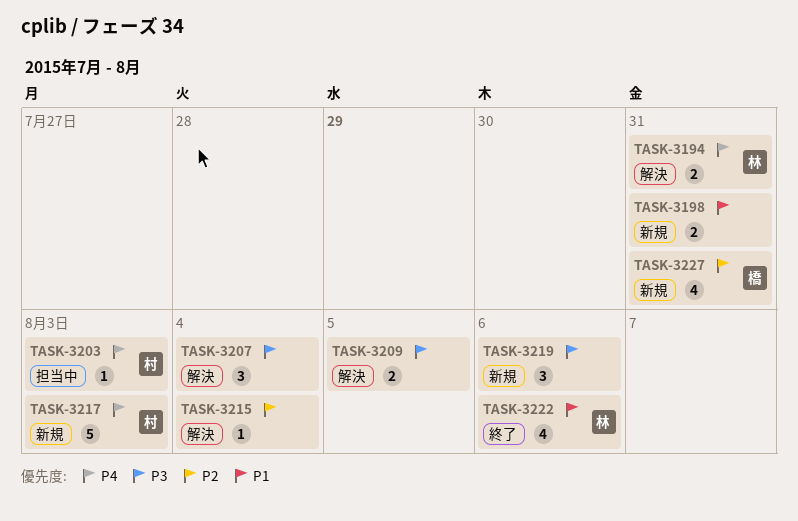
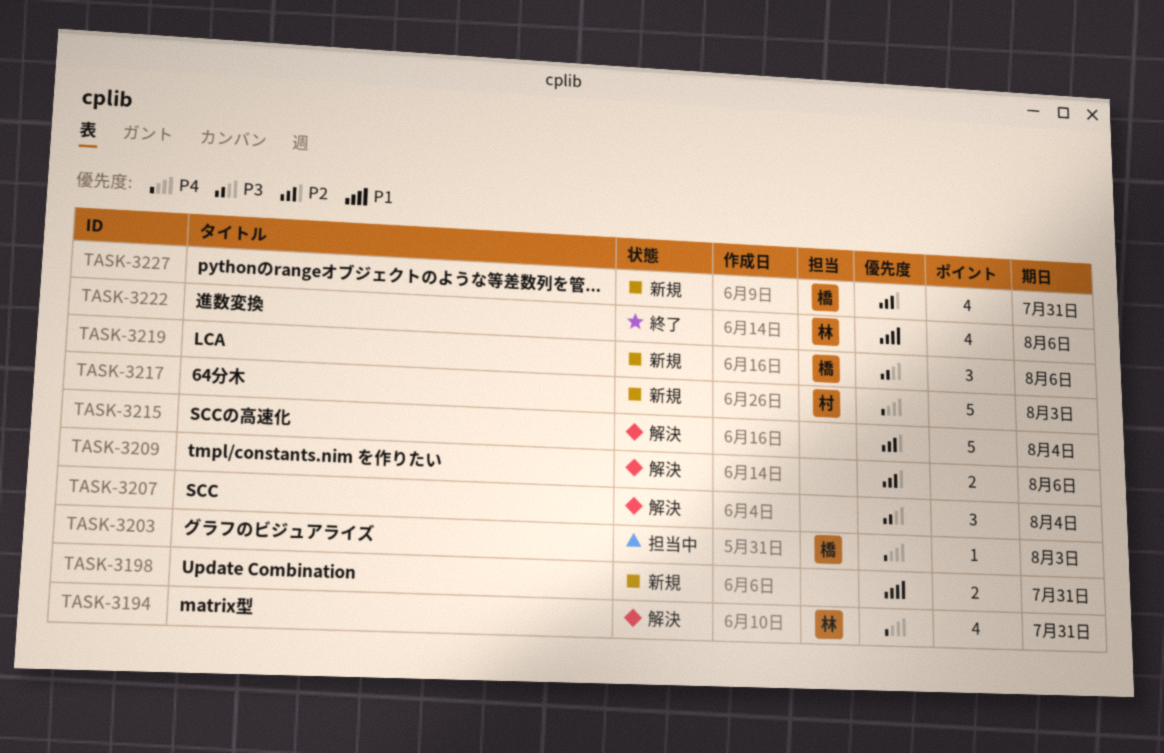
TASK-3194, estimate: 2 -> 4
TASK-3203, owner: 村 -> 橋
TASK-3209, priority: P3 -> P2
TASK-3209, due: Aug 5 -> Aug 6
TASK-3215, estimate: 1 -> 5
TASK-3219, owner: none -> 橋

